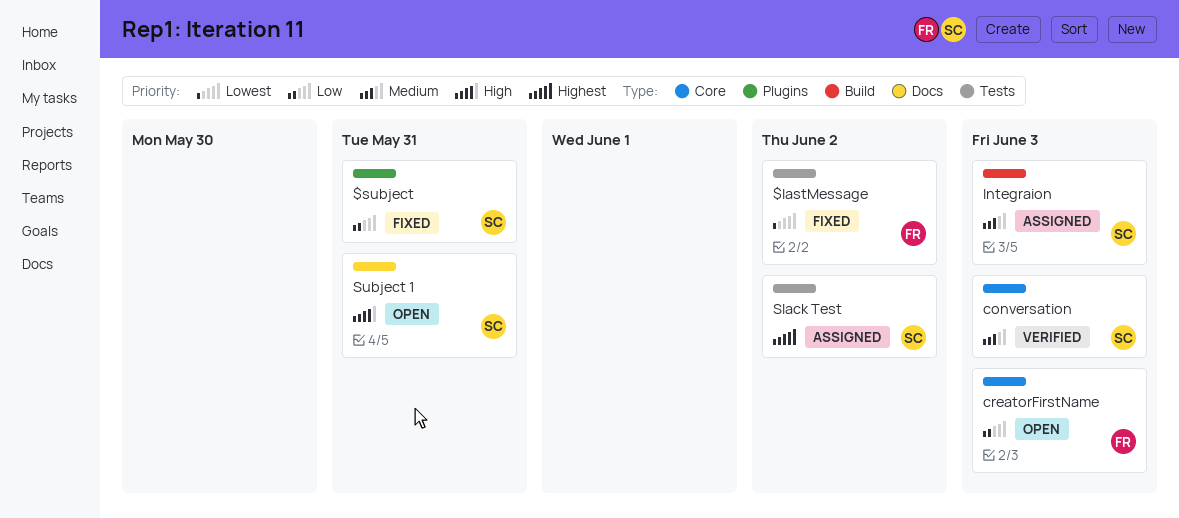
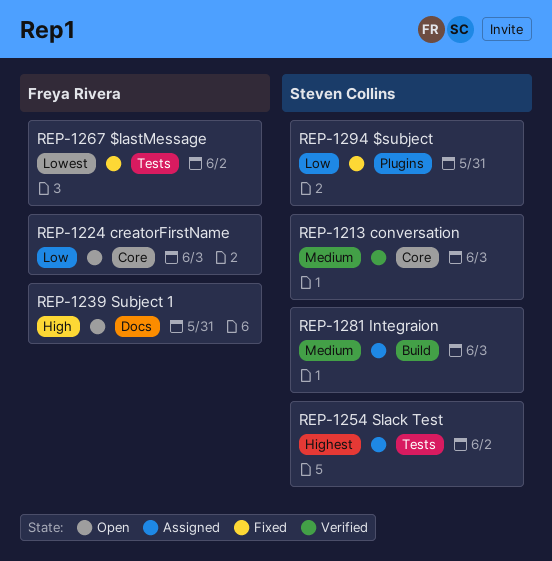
Subject 1, owner: Steven Collins -> Freya Rivera

